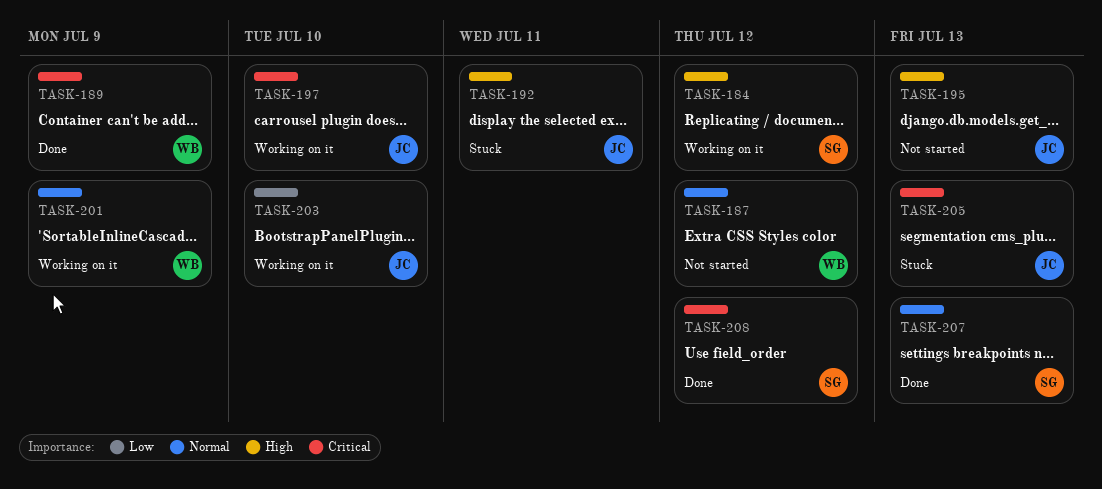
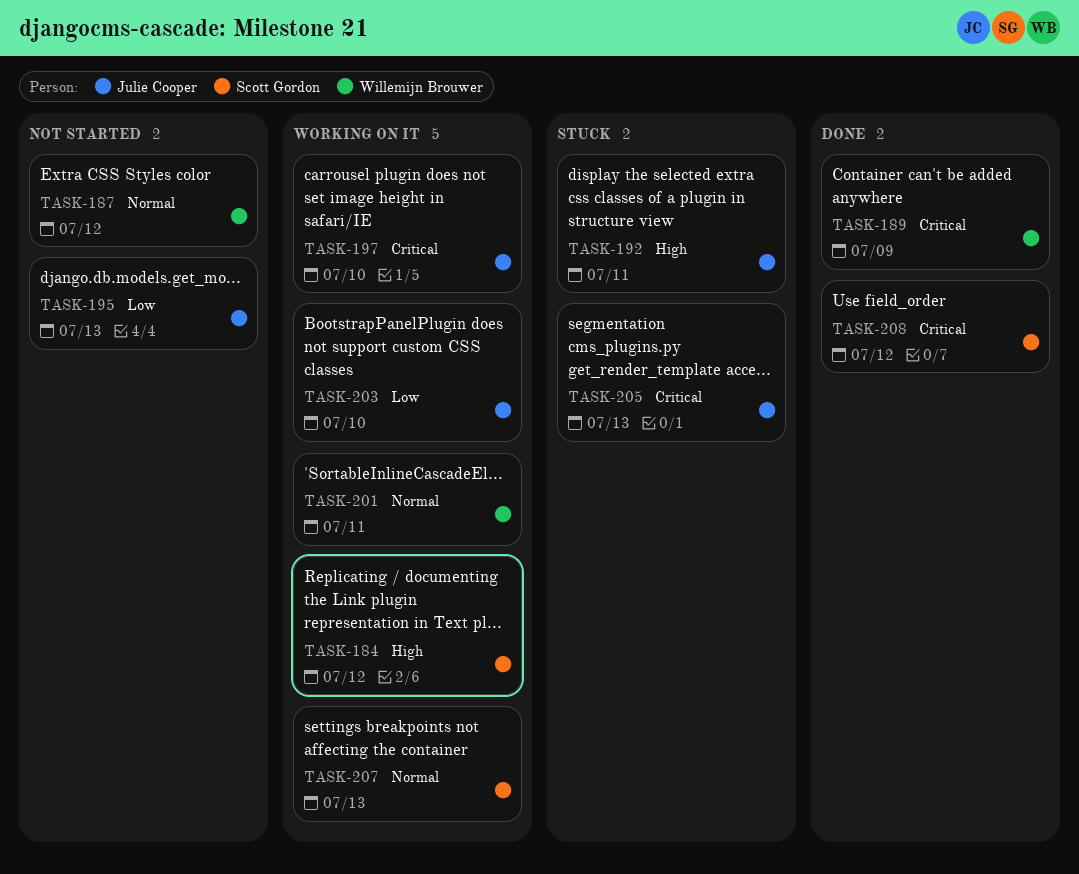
TASK-195, priority: High -> Low
TASK-201, due: Jul 9 -> Jul 11
TASK-207, status: Done -> Working on it

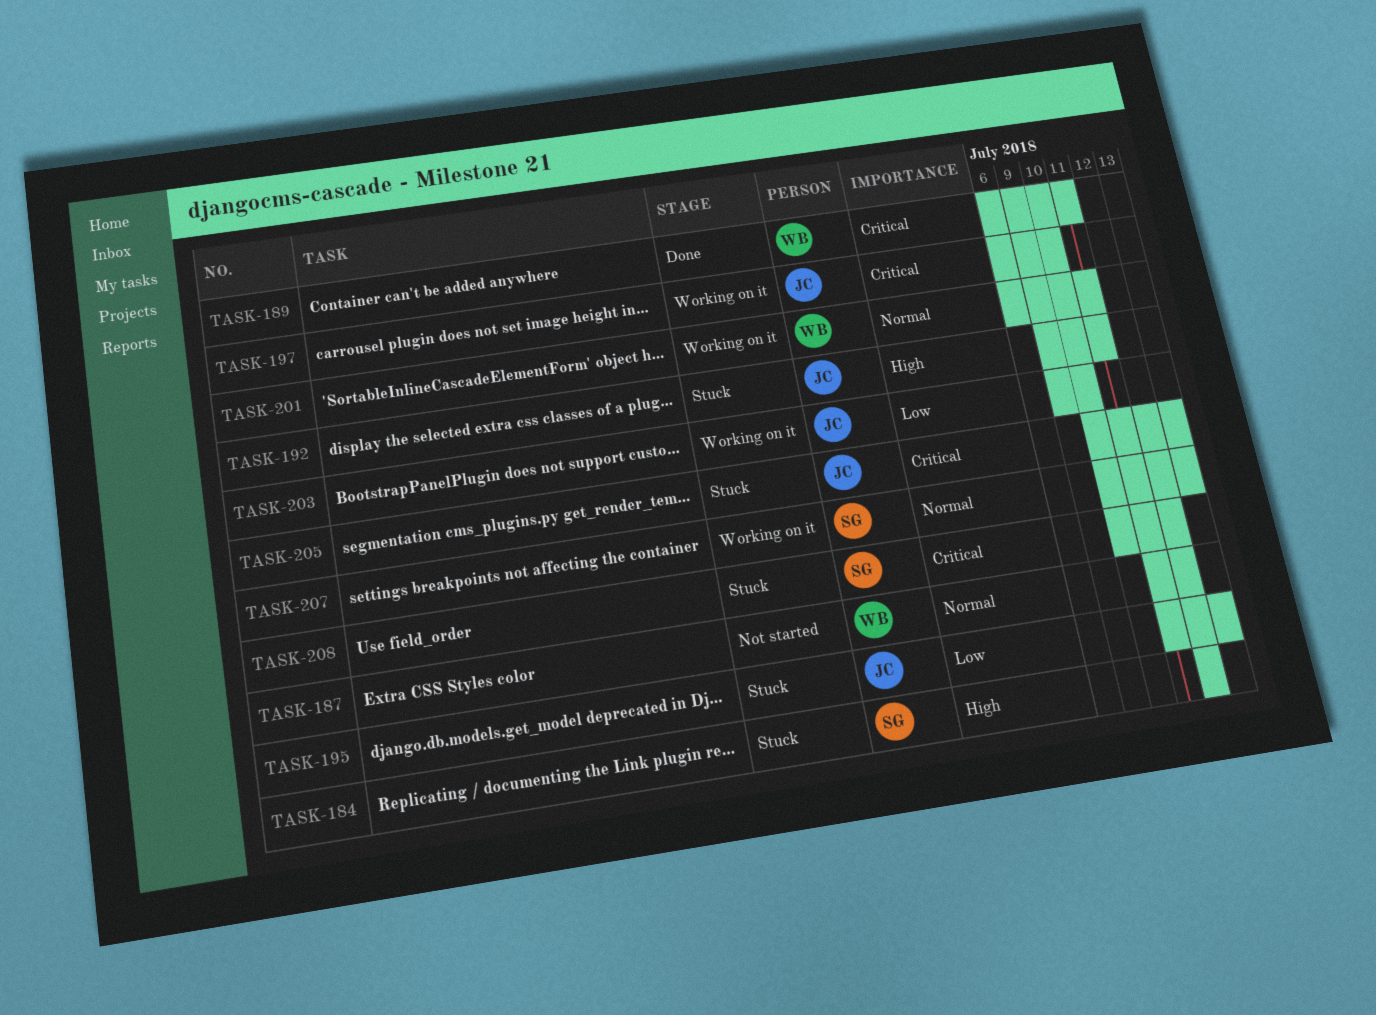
TASK-184, status: Working on it -> Stuck
TASK-189, due: Jul 9 -> Jul 11
TASK-195, status: Not started -> Stuck
TASK-208, status: Done -> Stuck

